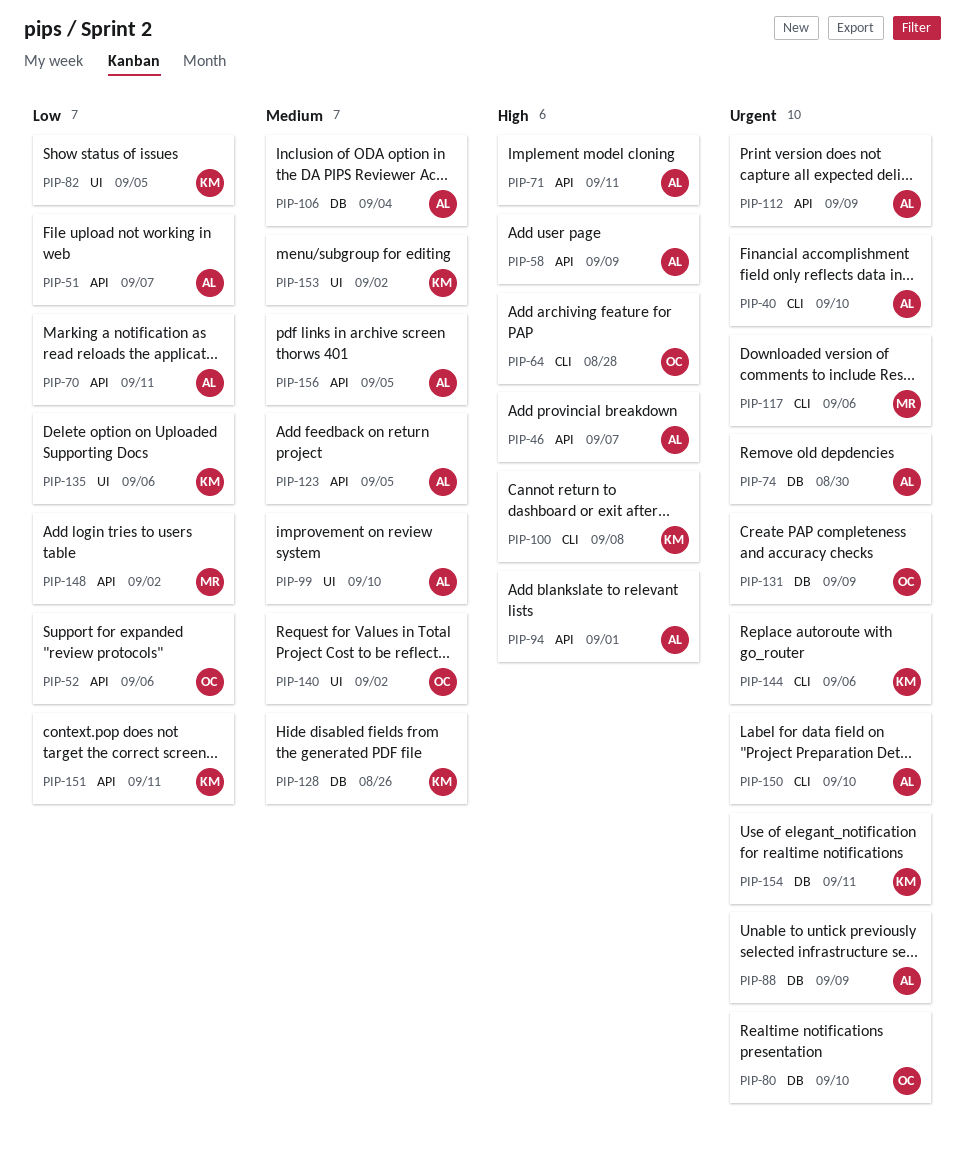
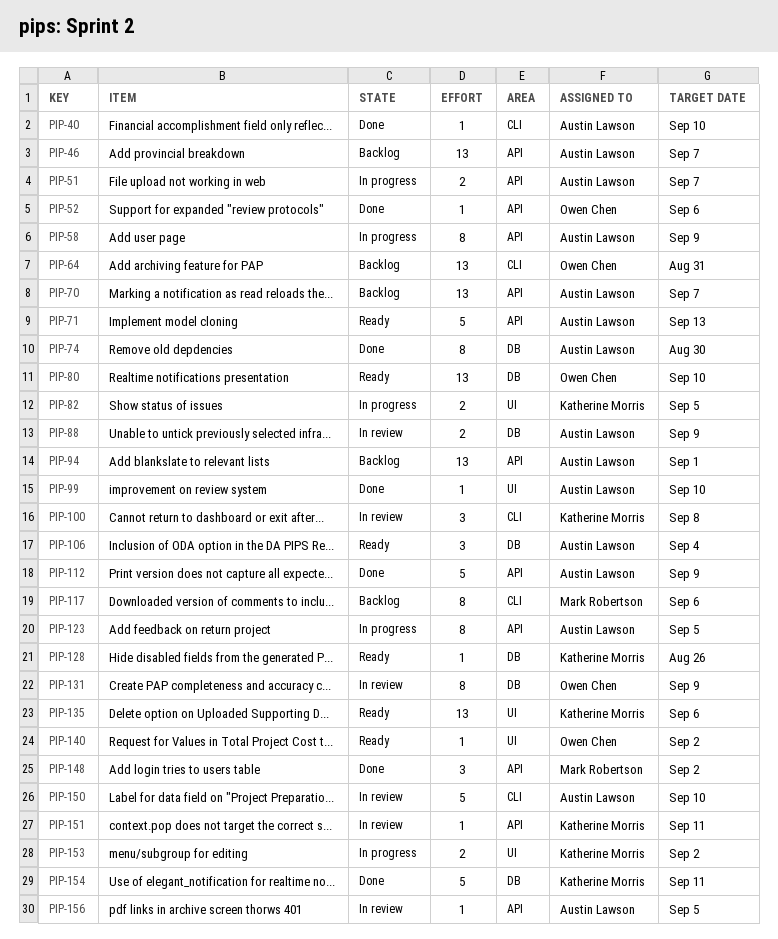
PIP-64, due: Aug 28 -> Aug 31
PIP-70, due: Sep 11 -> Sep 7
PIP-71, due: Sep 11 -> Sep 13
PIP-144: present -> none

